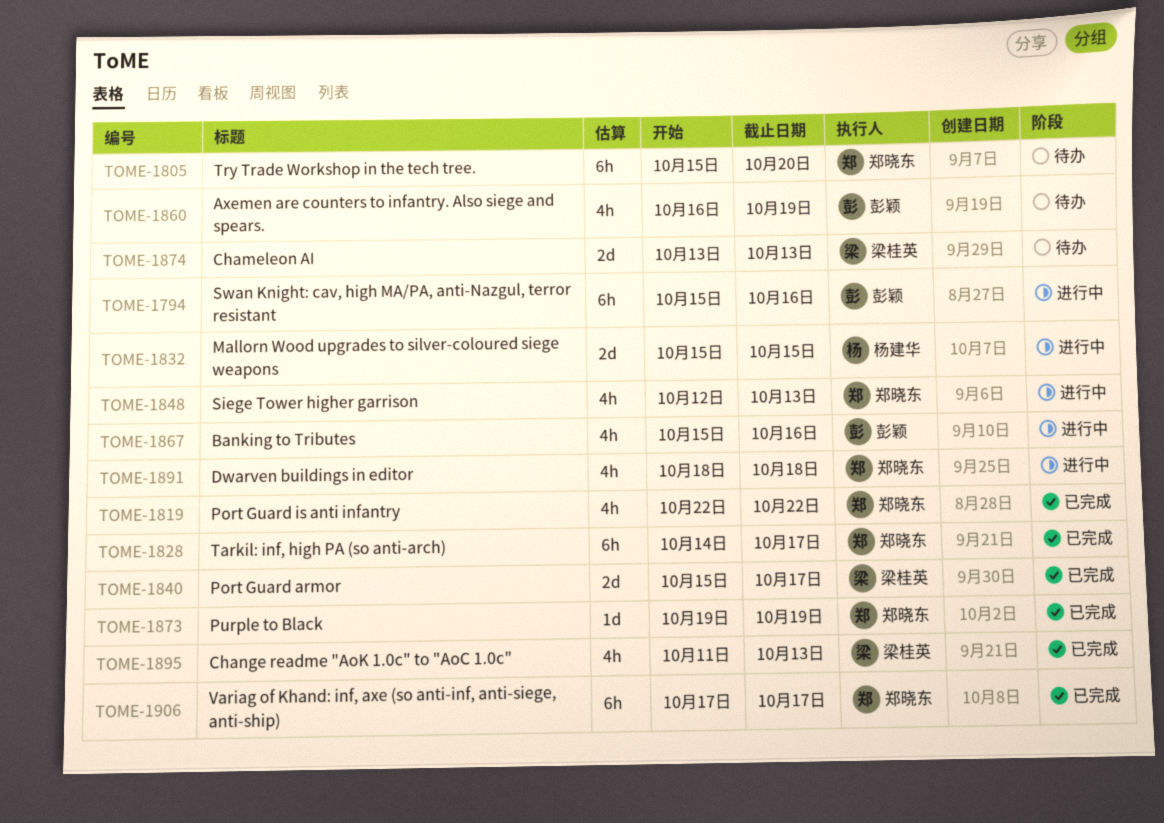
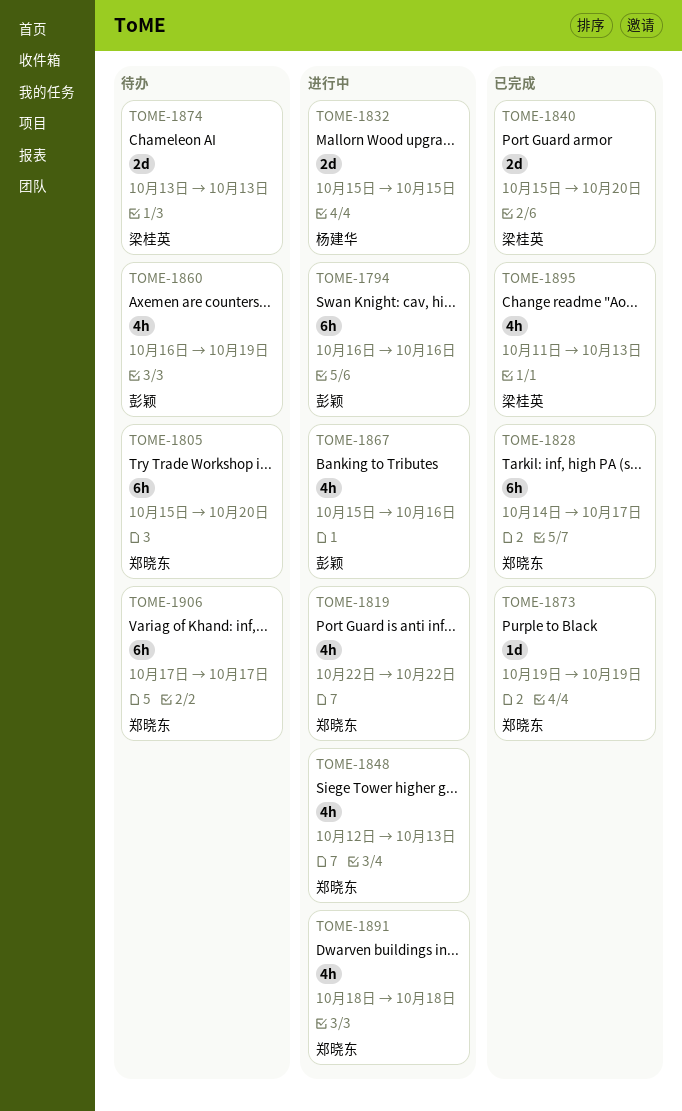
TOME-1794, start: Oct 15 -> Oct 16
TOME-1819, status: 已完成 -> 进行中
TOME-1840, due: Oct 17 -> Oct 20
TOME-1906, status: 已完成 -> 待办

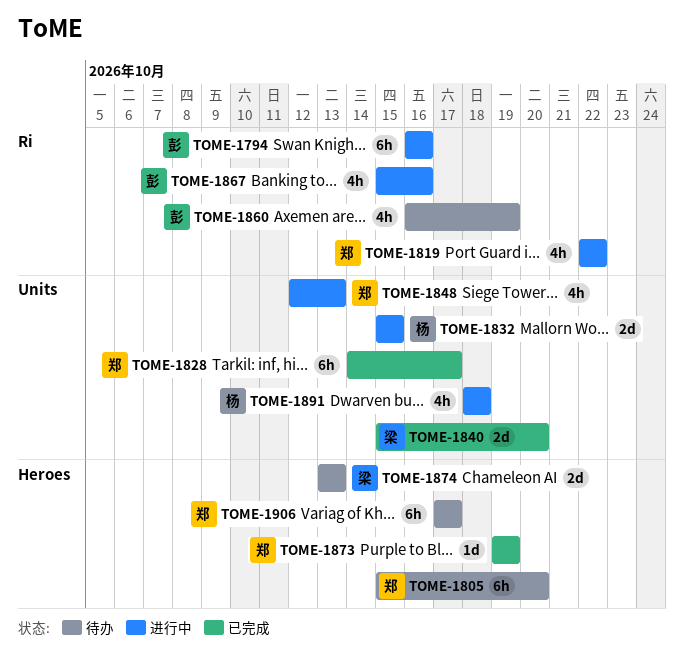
TOME-1891, owner: 郑晓东 -> 杨建华
TOME-1895: present -> none

